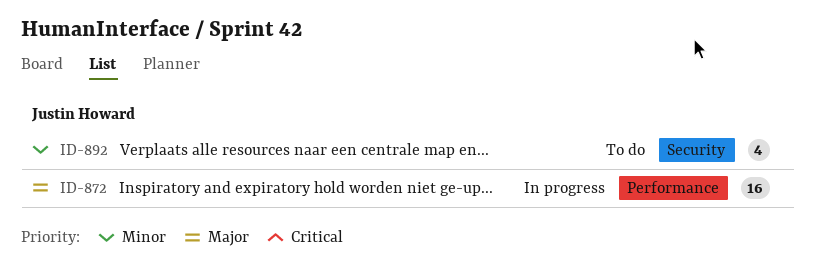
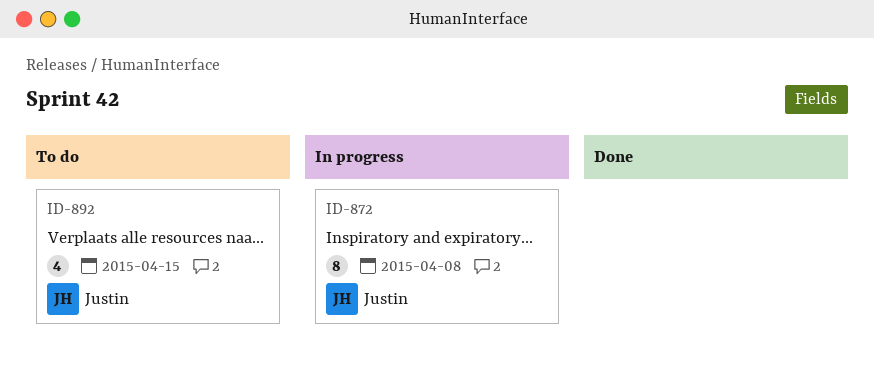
ID-872, estimate: 16 -> 8

